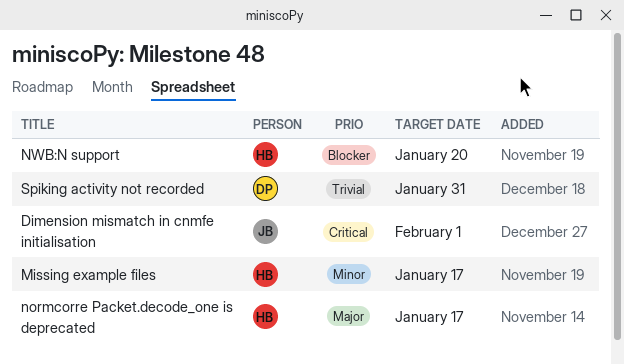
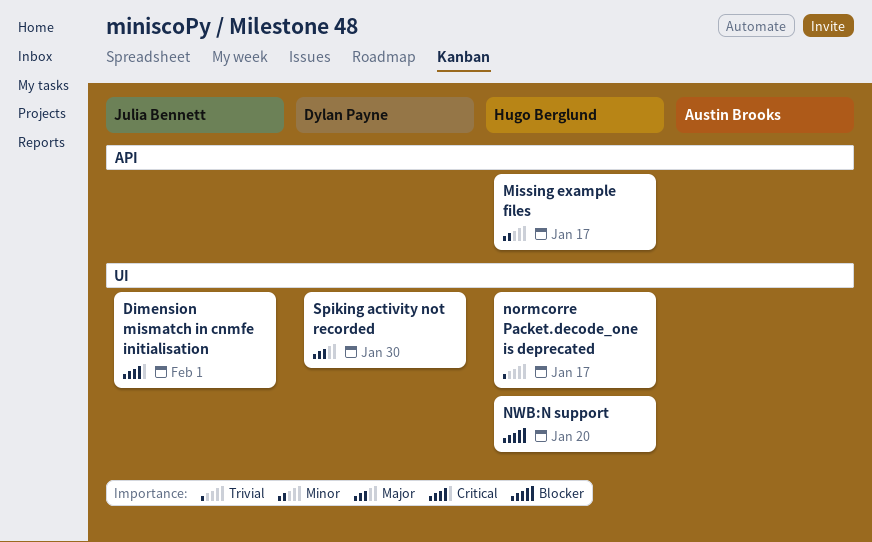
normcorre Packet.decode_one is deprecated, priority: Major -> Trivial
Spiking activity not recorded, priority: Trivial -> Major
Spiking activity not recorded, due: Jan 31 -> Jan 30

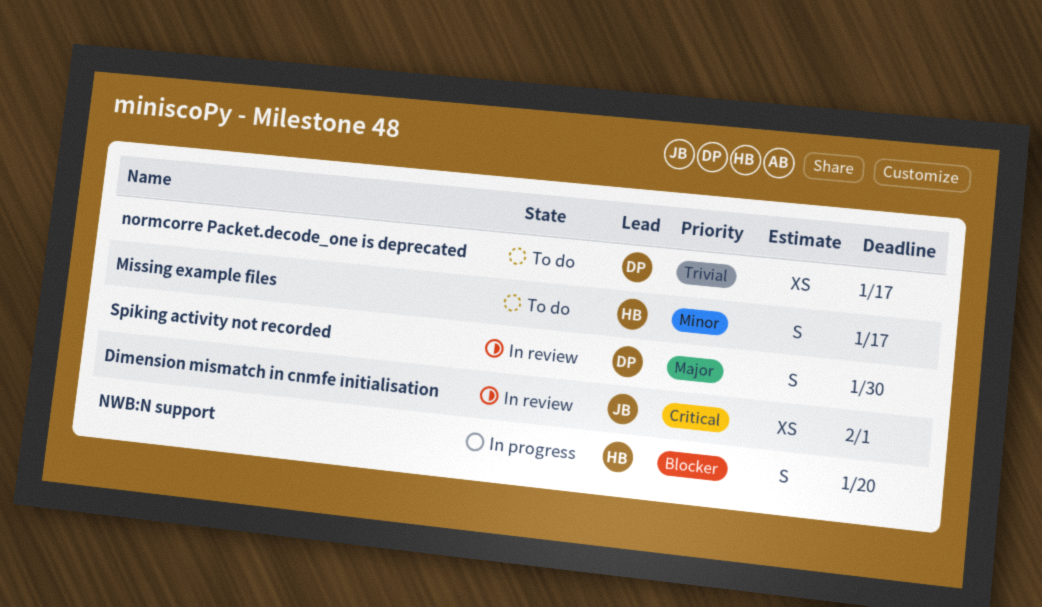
normcorre Packet.decode_one is deprecated, owner: Hugo Berglund -> Dylan Payne

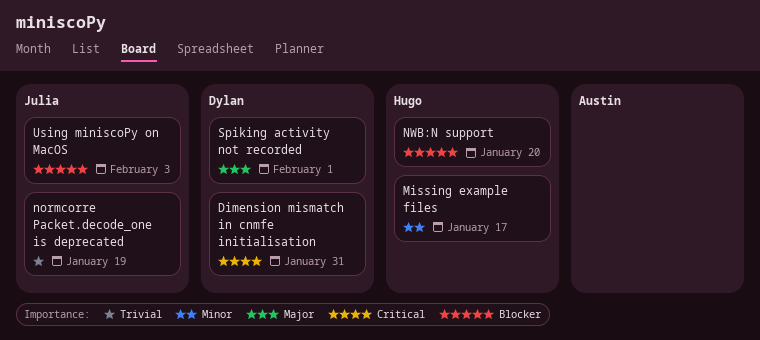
Dimension mismatch in cnmfe initialisation, owner: Julia -> Dylan
Dimension mismatch in cnmfe initialisation, due: Feb 1 -> Jan 31
normcorre Packet.decode_one is deprecated, owner: Dylan -> Julia
normcorre Packet.decode_one is deprecated, due: Jan 17 -> Jan 19
Spiking activity not recorded, due: Jan 30 -> Feb 1
Using miniscoPy on MacOS: none -> present

